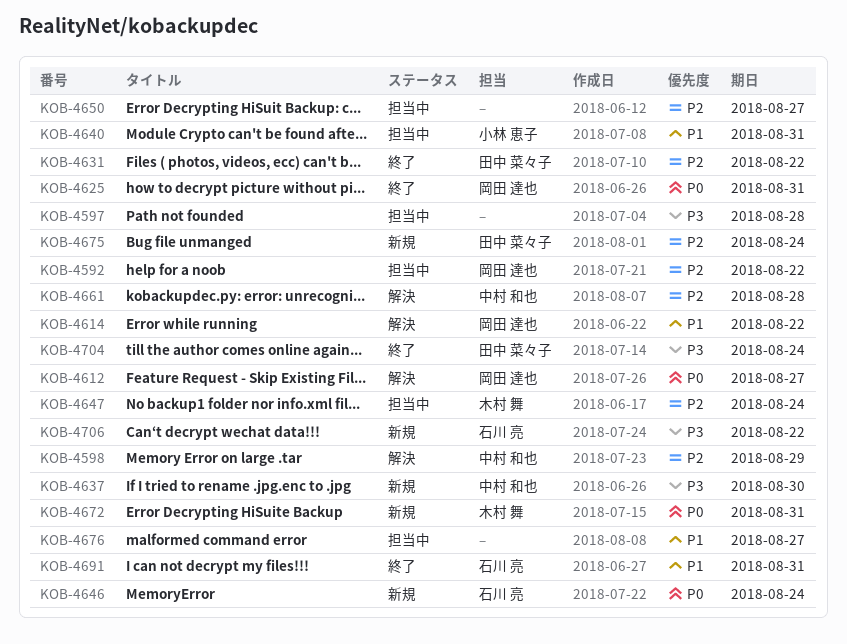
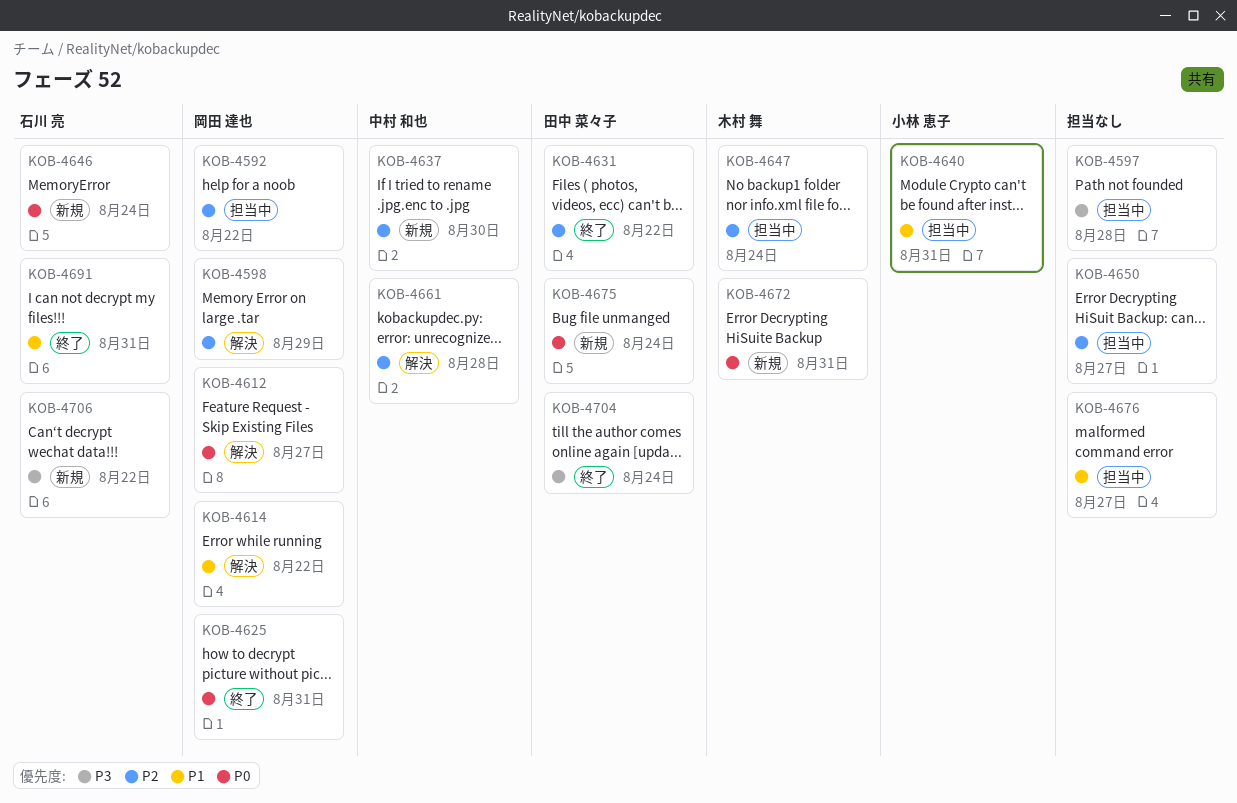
KOB-4598, owner: 中村 和也 -> 岡田 達也
KOB-4637, priority: P3 -> P2
KOB-4675, priority: P2 -> P0

